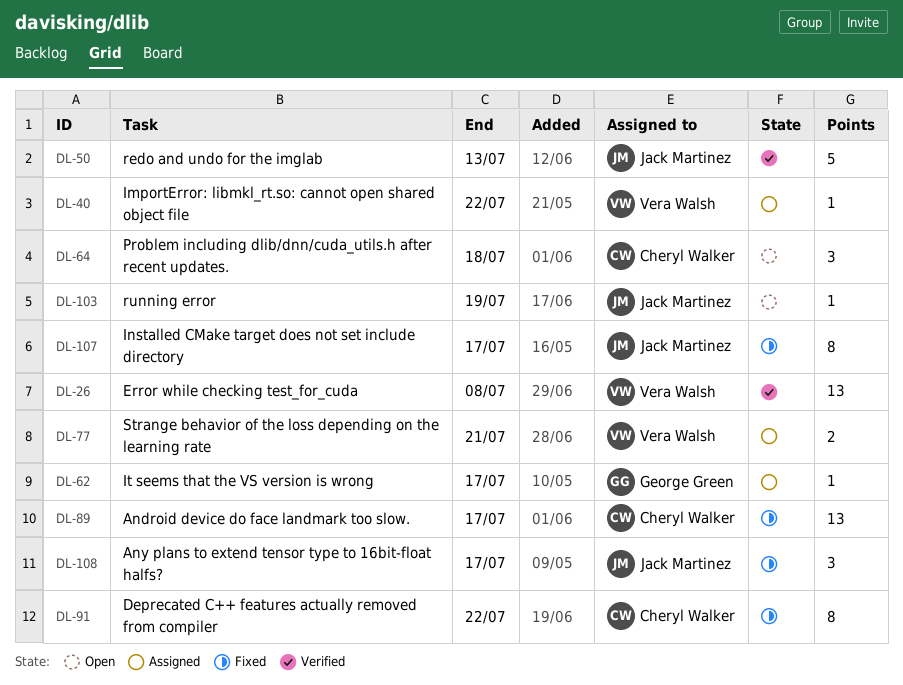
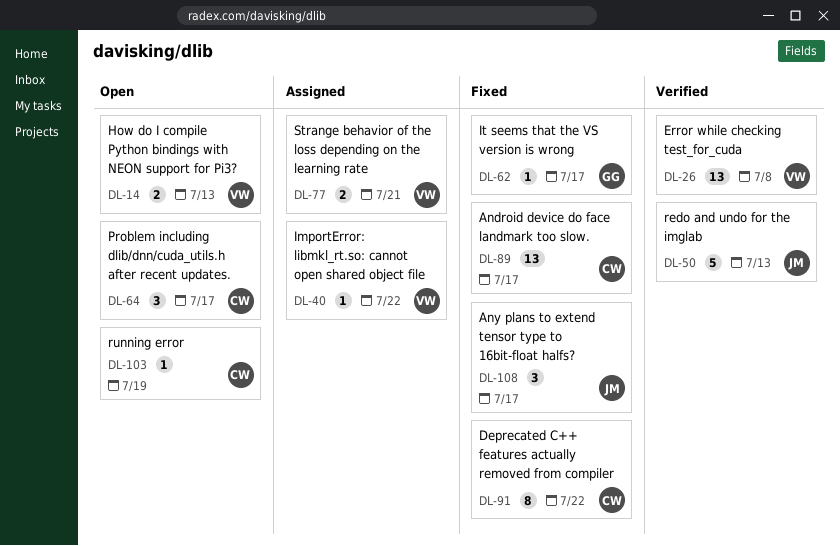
DL-14: none -> present
DL-62, status: Assigned -> Fixed
DL-64, due: Jul 18 -> Jul 17
DL-103, owner: Jack Martinez -> Cheryl Walker
DL-107: present -> none

